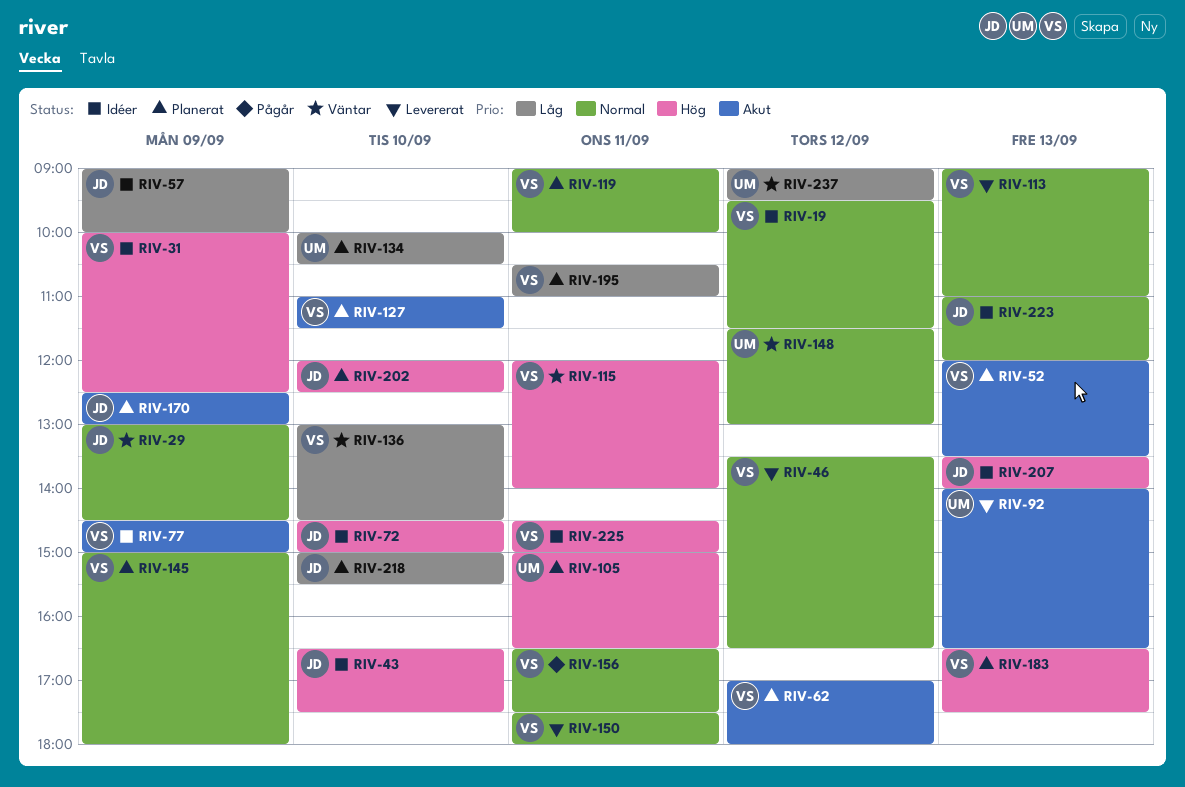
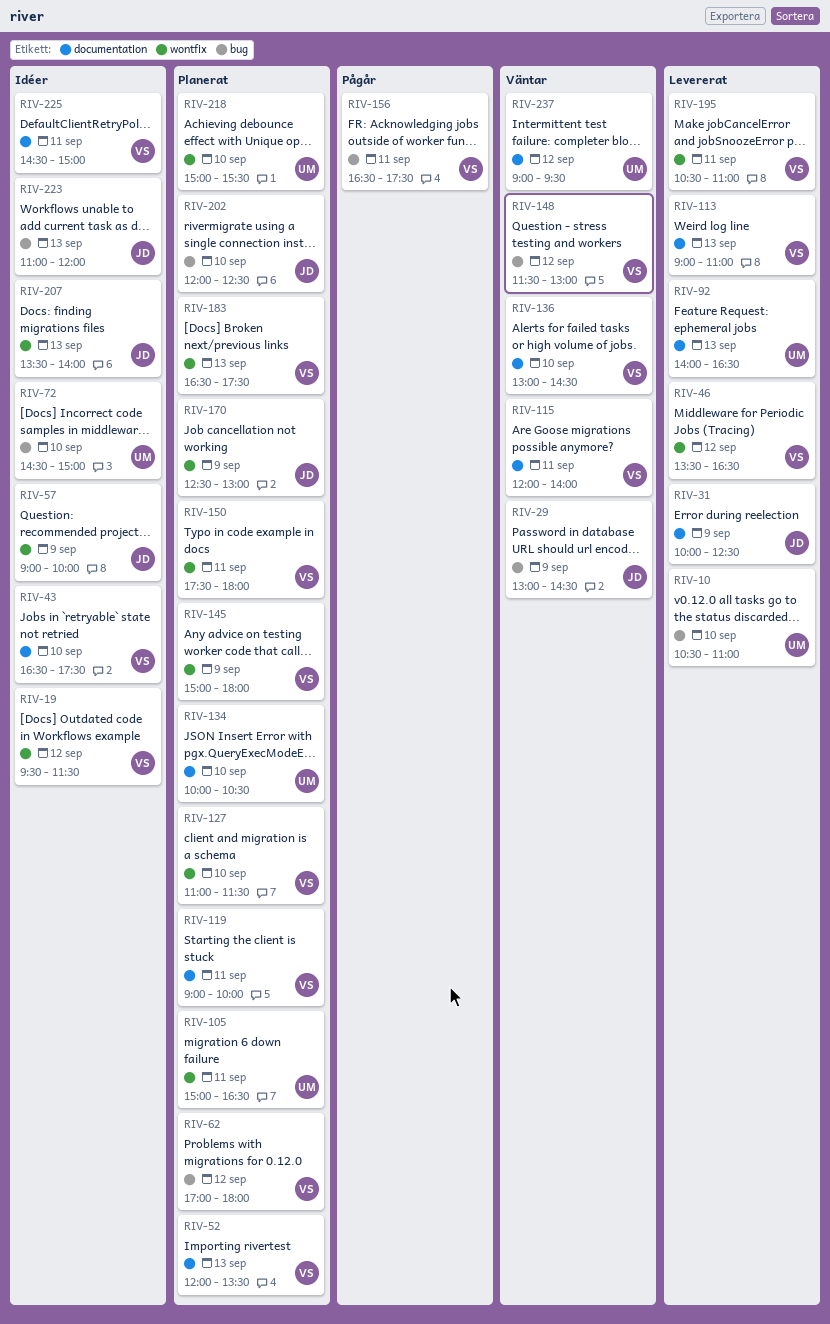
RIV-10: none -> present
RIV-31, status: Idéer -> Levererat
RIV-31, owner: VS -> JD
RIV-43, owner: JD -> VS
RIV-72, owner: JD -> UM
RIV-77: present -> none
RIV-148, owner: UM -> VS
RIV-150, status: Levererat -> Planerat
RIV-195, status: Planerat -> Levererat
RIV-218, owner: JD -> UM

